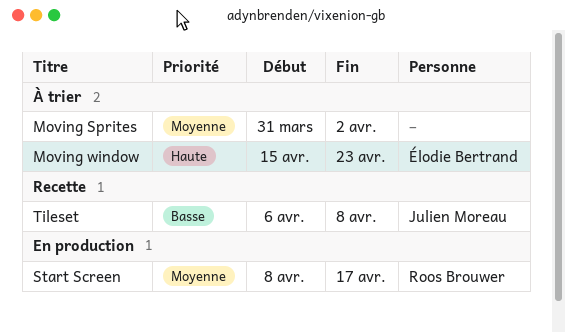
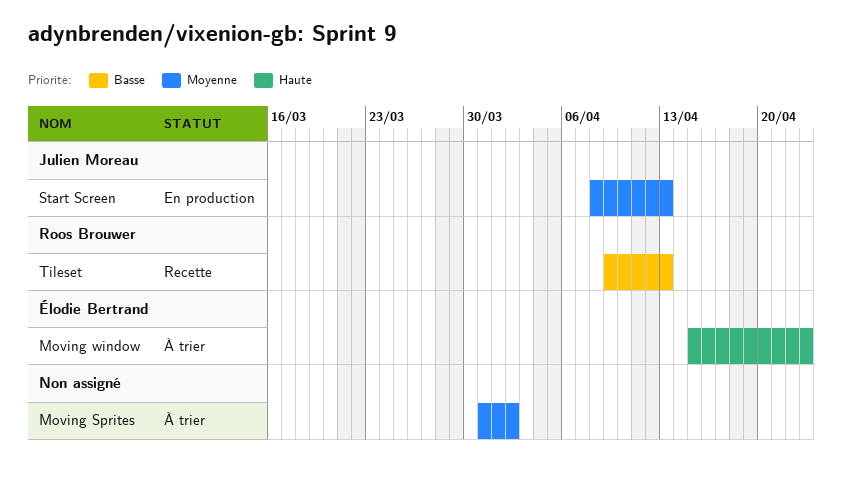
Start Screen, owner: Roos Brouwer -> Julien Moreau
Start Screen, due: Apr 17 -> Apr 13
Tileset, owner: Julien Moreau -> Roos Brouwer
Tileset, start: Apr 6 -> Apr 9
Tileset, due: Apr 8 -> Apr 13

